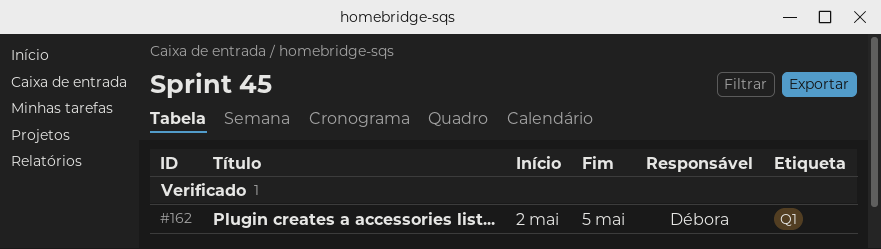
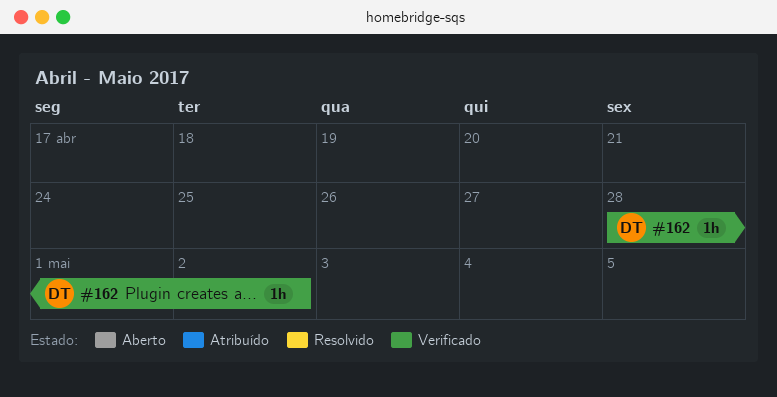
#162, start: May 2 -> Apr 28
#162, due: May 5 -> May 2

